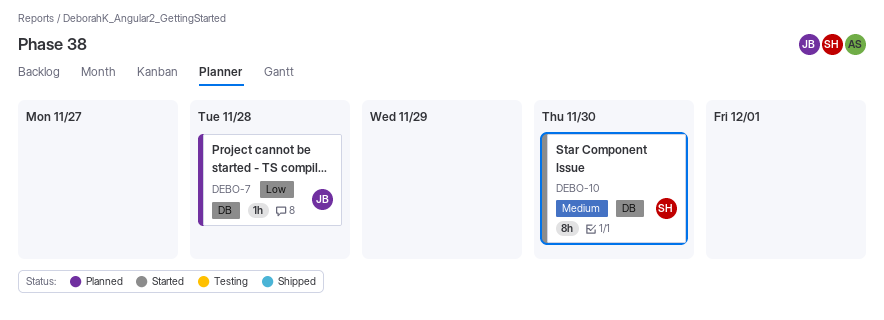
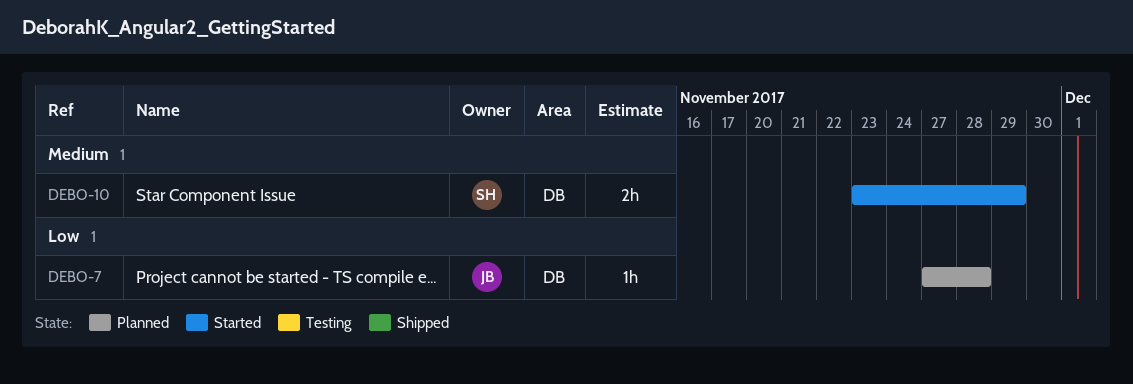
DEBO-10, estimate: 8h -> 2h
DEBO-10, due: Nov 30 -> Nov 29

